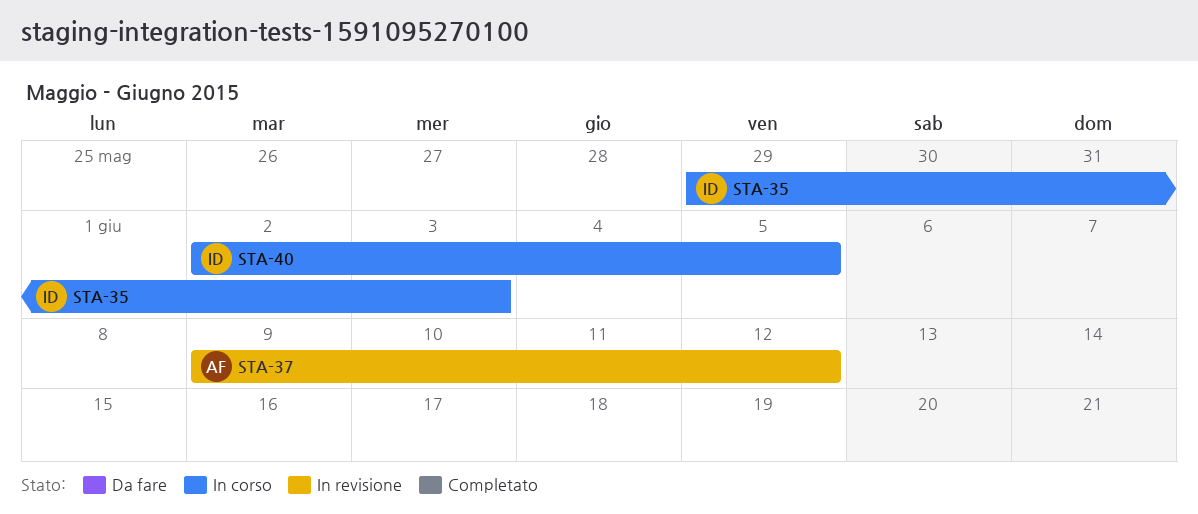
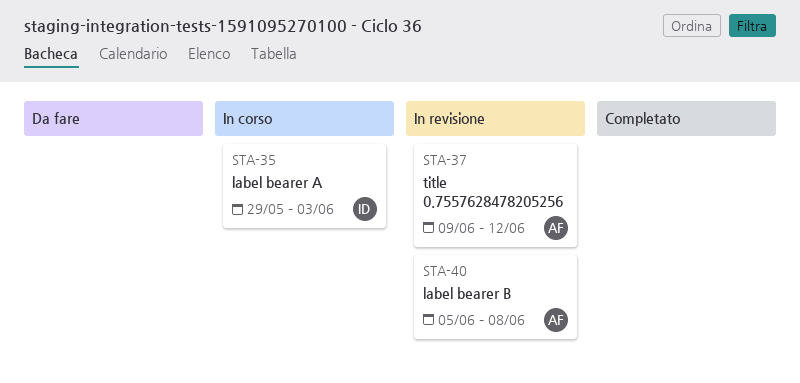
STA-40, status: In corso -> In revisione
STA-40, owner: ID -> AF
STA-40, start: Jun 2 -> Jun 5
STA-40, due: Jun 5 -> Jun 8

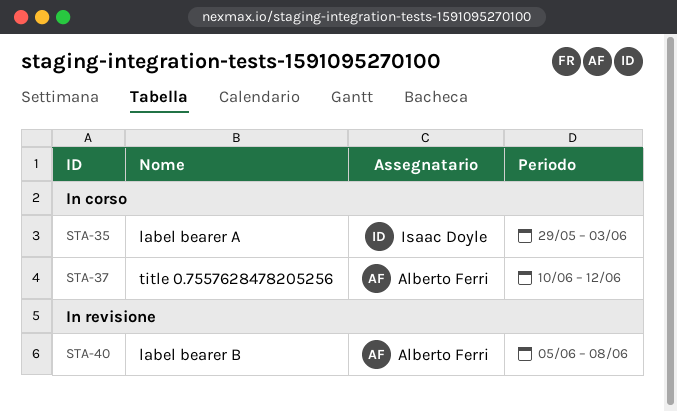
STA-37, status: In revisione -> In corso
STA-37, start: Jun 9 -> Jun 10

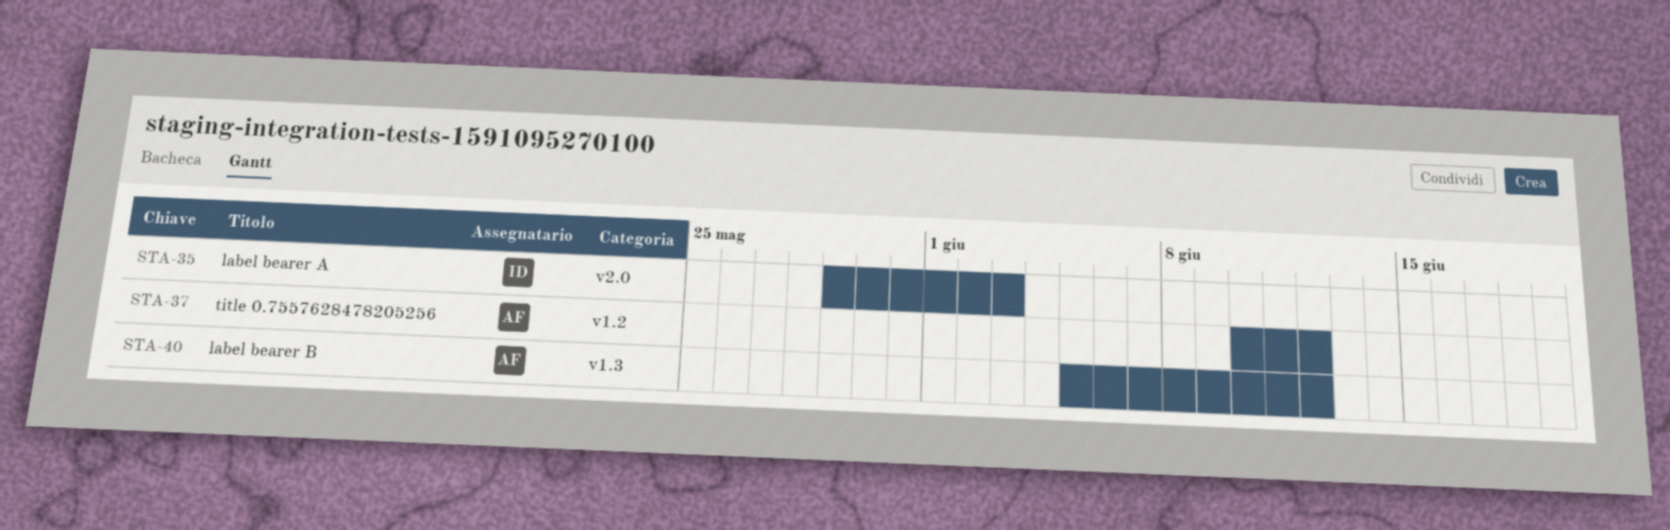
STA-40, due: Jun 8 -> Jun 12

